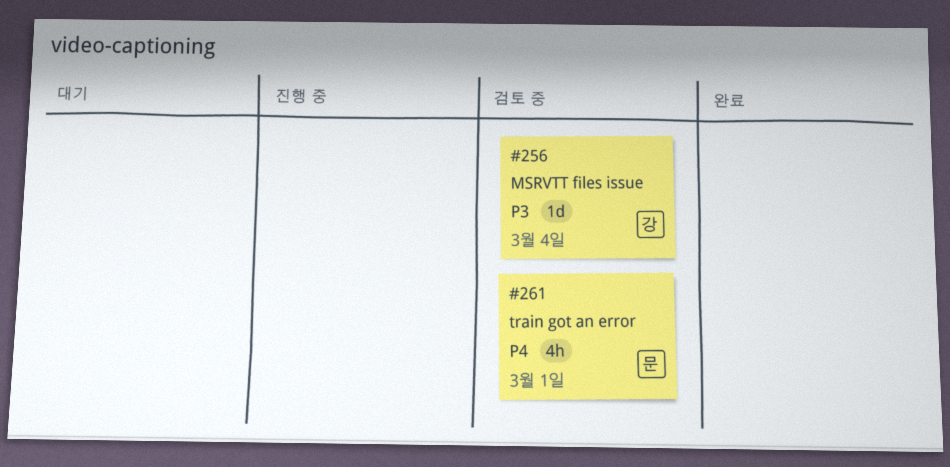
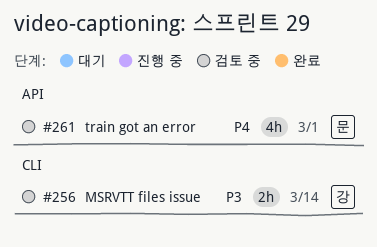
#256, estimate: 1d -> 2h
#256, due: Mar 4 -> Mar 14

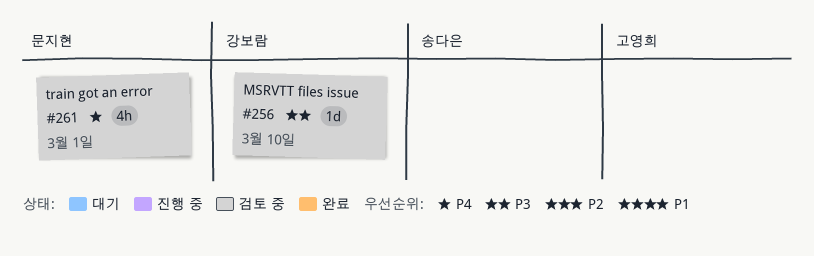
#256, estimate: 2h -> 1d
#256, due: Mar 14 -> Mar 10

